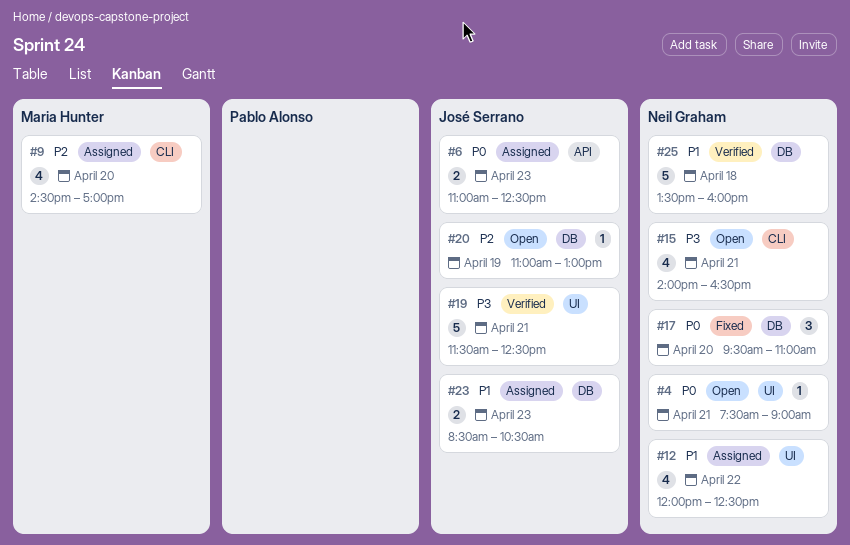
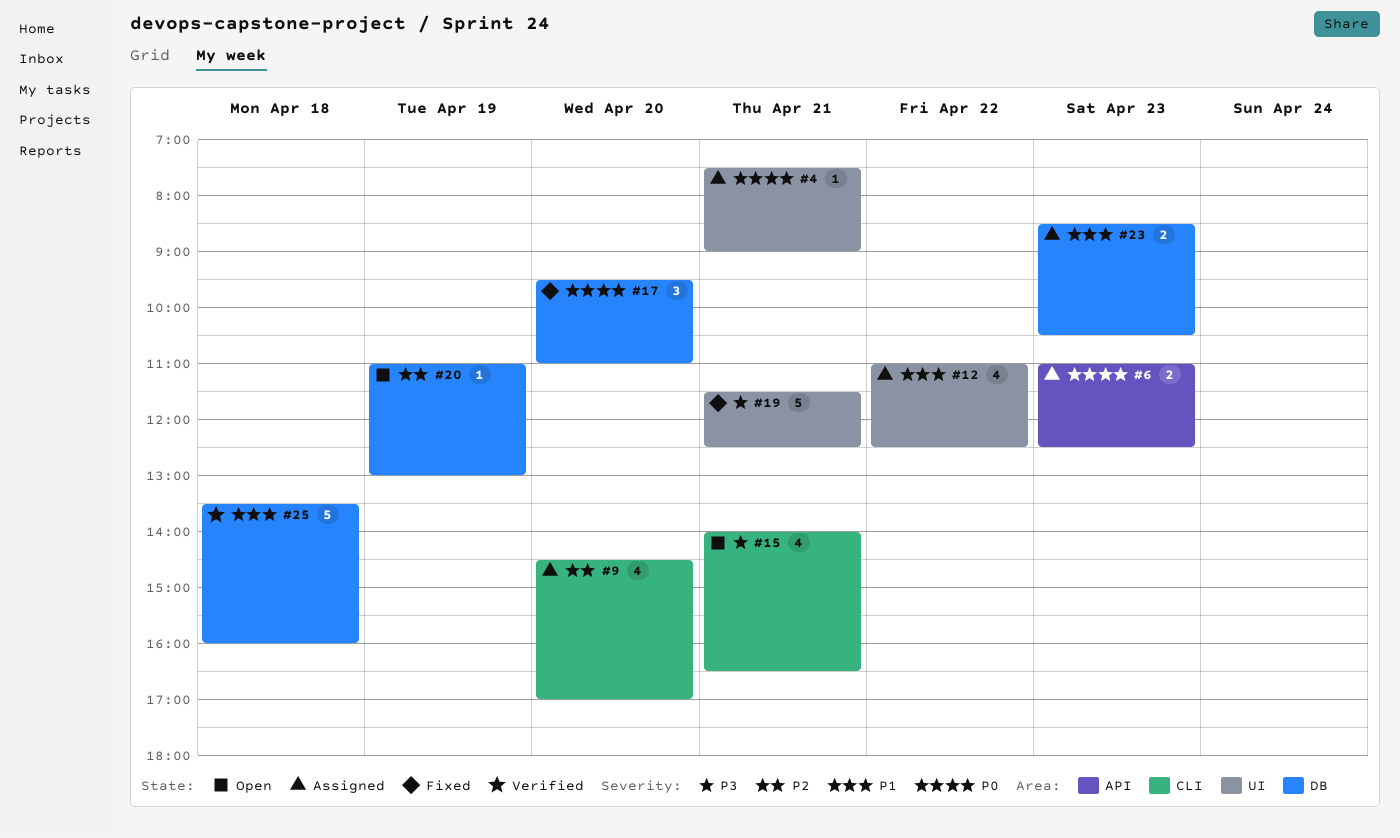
#4, status: Open -> Assigned
#12, begins: 12:00 -> 11:00
#19, status: Verified -> Fixed

